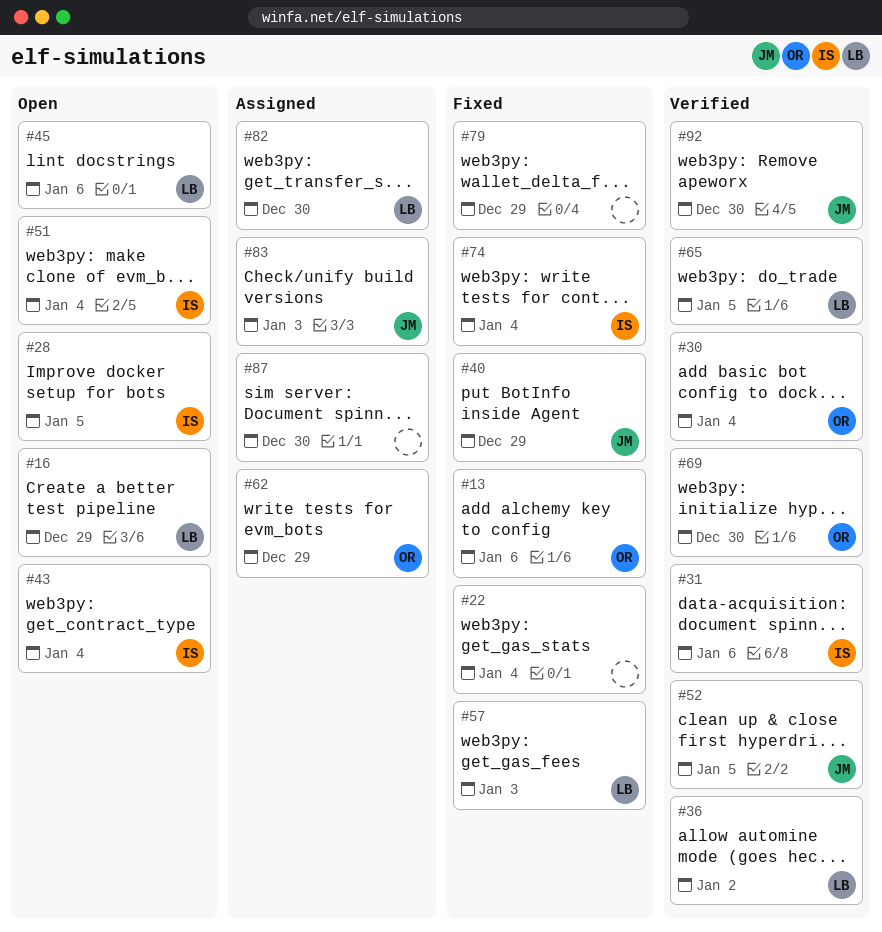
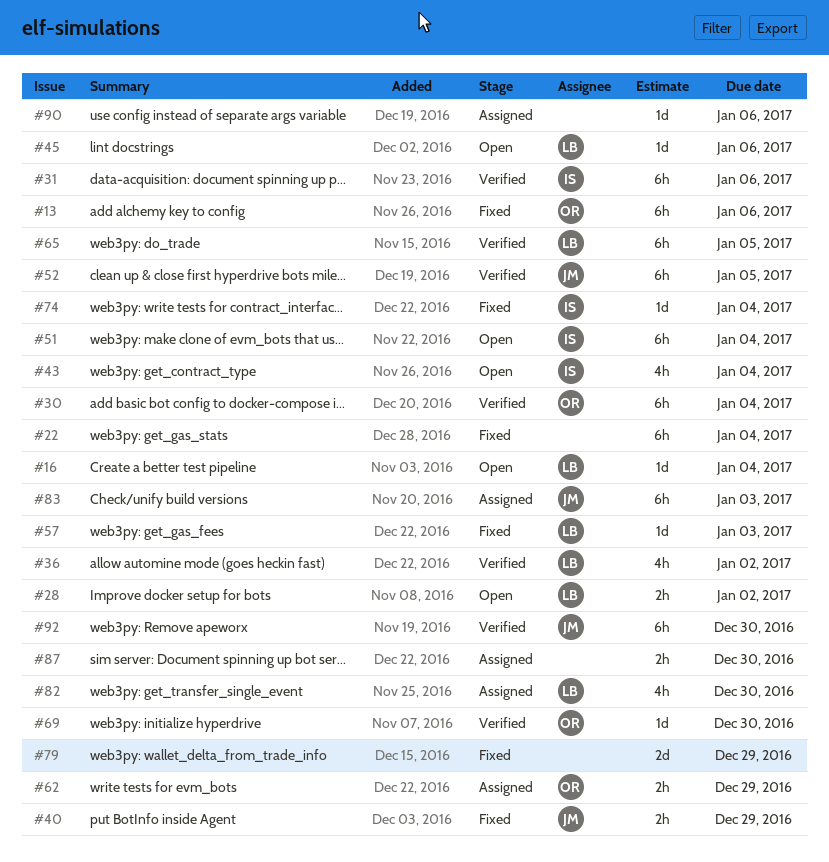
#16, due: Dec 29 -> Jan 4
#28, owner: IS -> LB
#28, due: Jan 5 -> Jan 2
#90: none -> present

